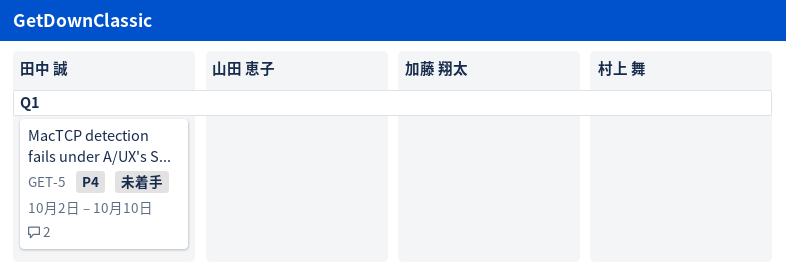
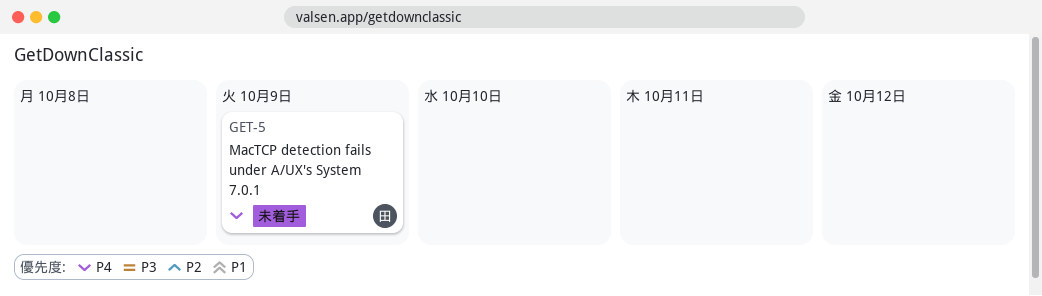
GET-5, due: Oct 10 -> Oct 9

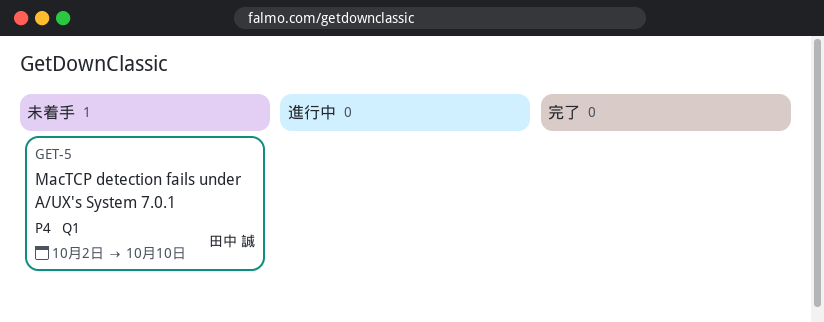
GET-5, due: Oct 9 -> Oct 10

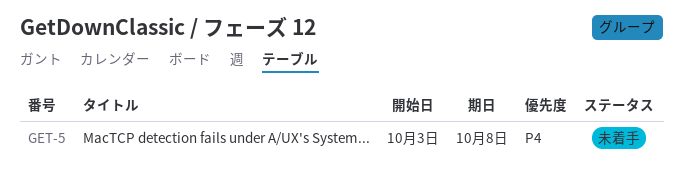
GET-5, start: Oct 2 -> Oct 3
GET-5, due: Oct 10 -> Oct 8

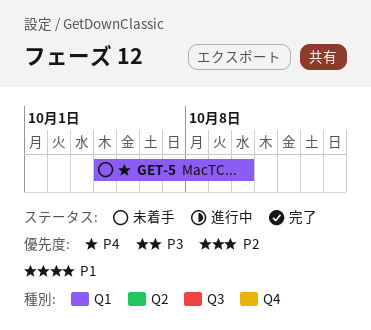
GET-5, start: Oct 3 -> Oct 4
GET-5, due: Oct 8 -> Oct 10

